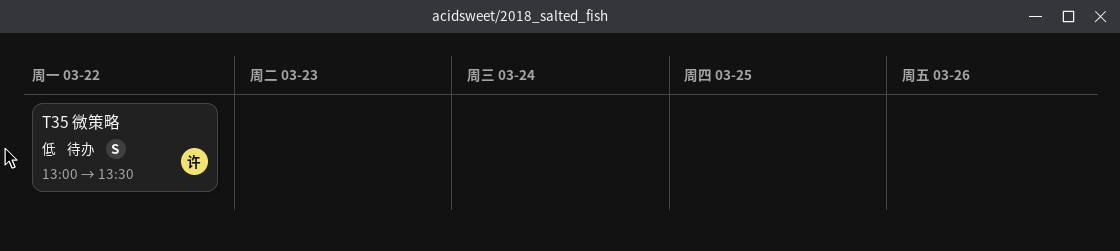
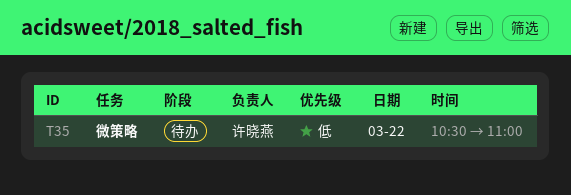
T35, begins: 13:00 -> 10:30
T35, ends: 13:30 -> 11:00

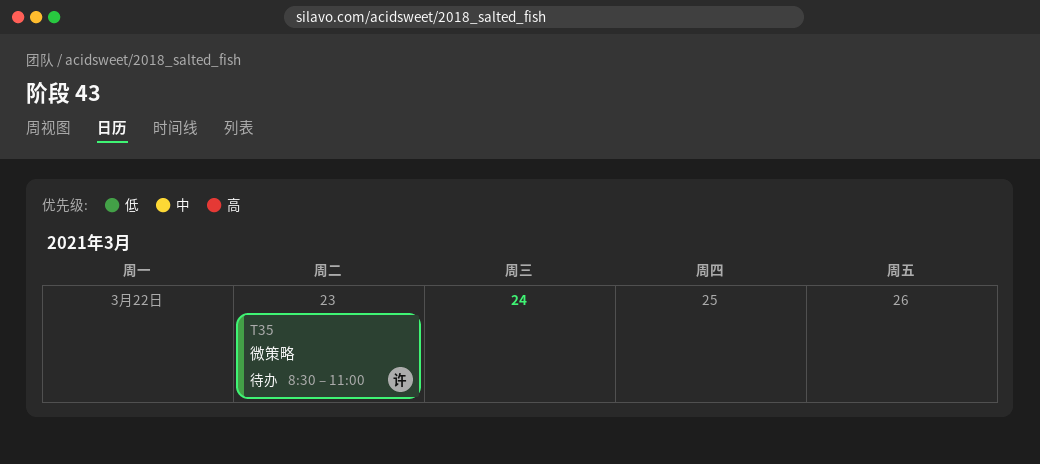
T35, day: Mar 22 -> Mar 23
T35, begins: 10:30 -> 08:30

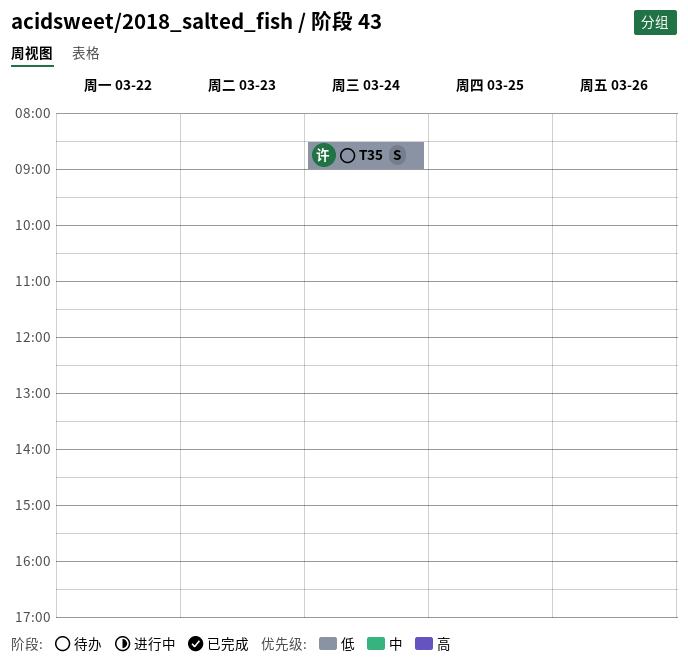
T35, day: Mar 23 -> Mar 24
T35, ends: 11:00 -> 09:00

